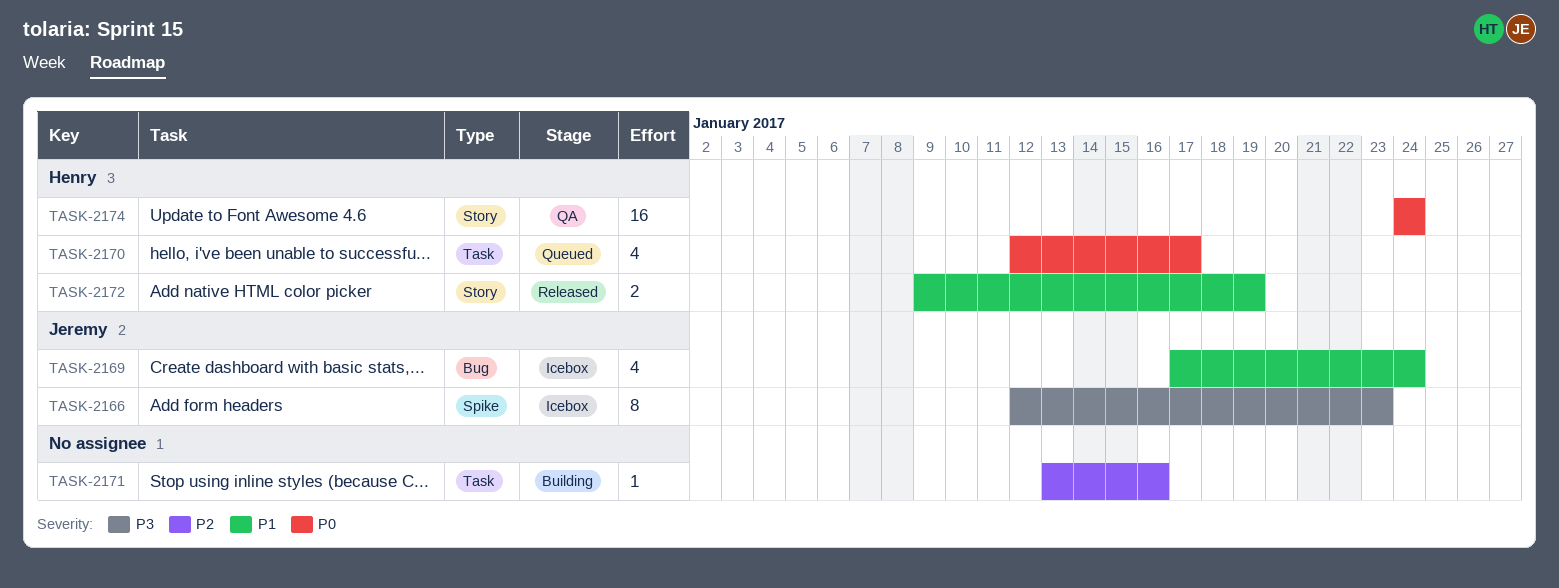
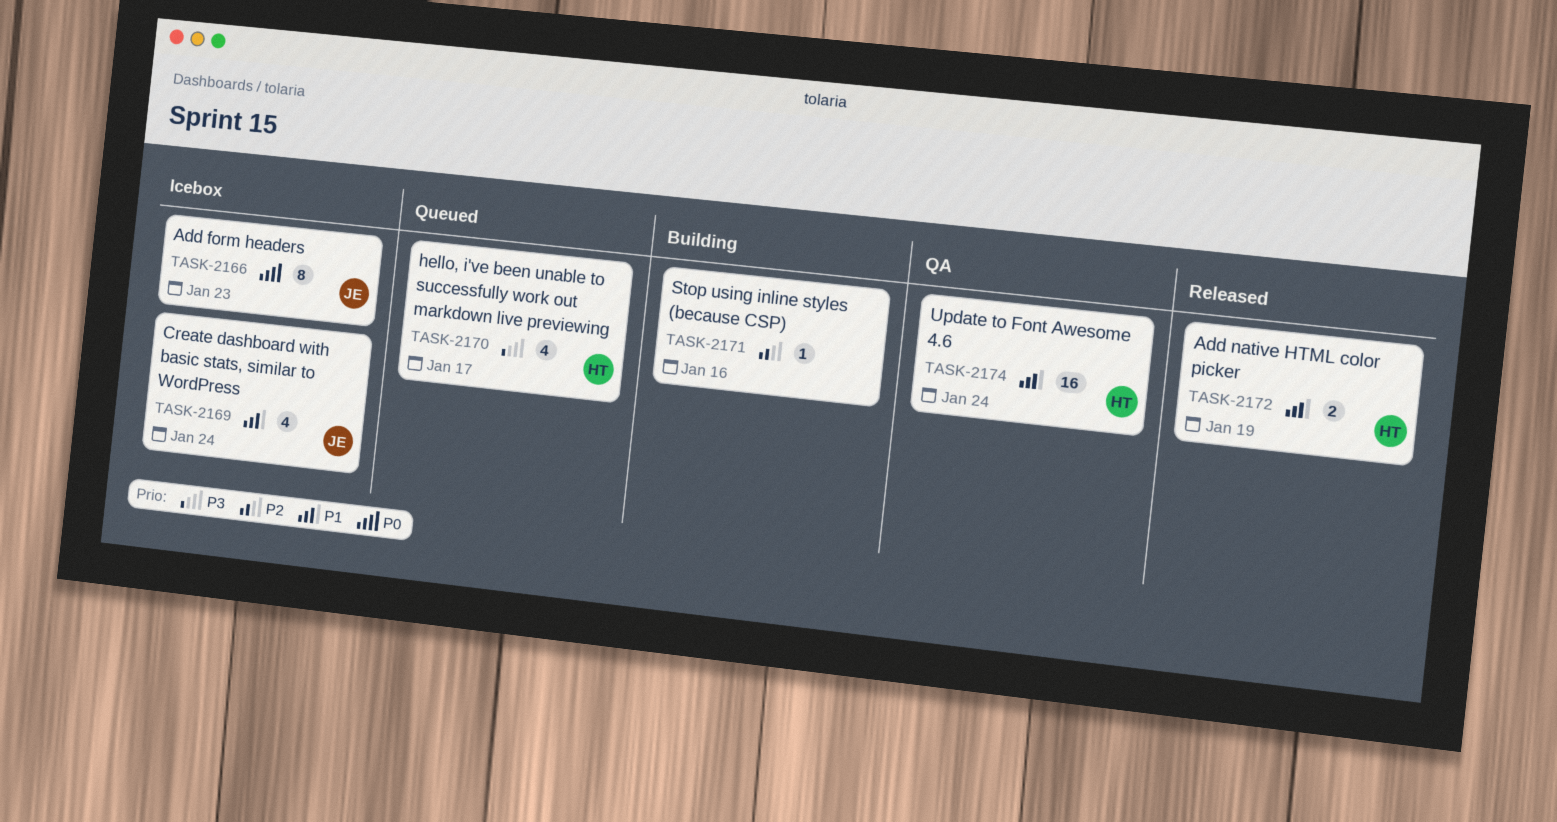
TASK-2166, priority: P3 -> P0
TASK-2170, priority: P0 -> P3
TASK-2174, priority: P0 -> P1

